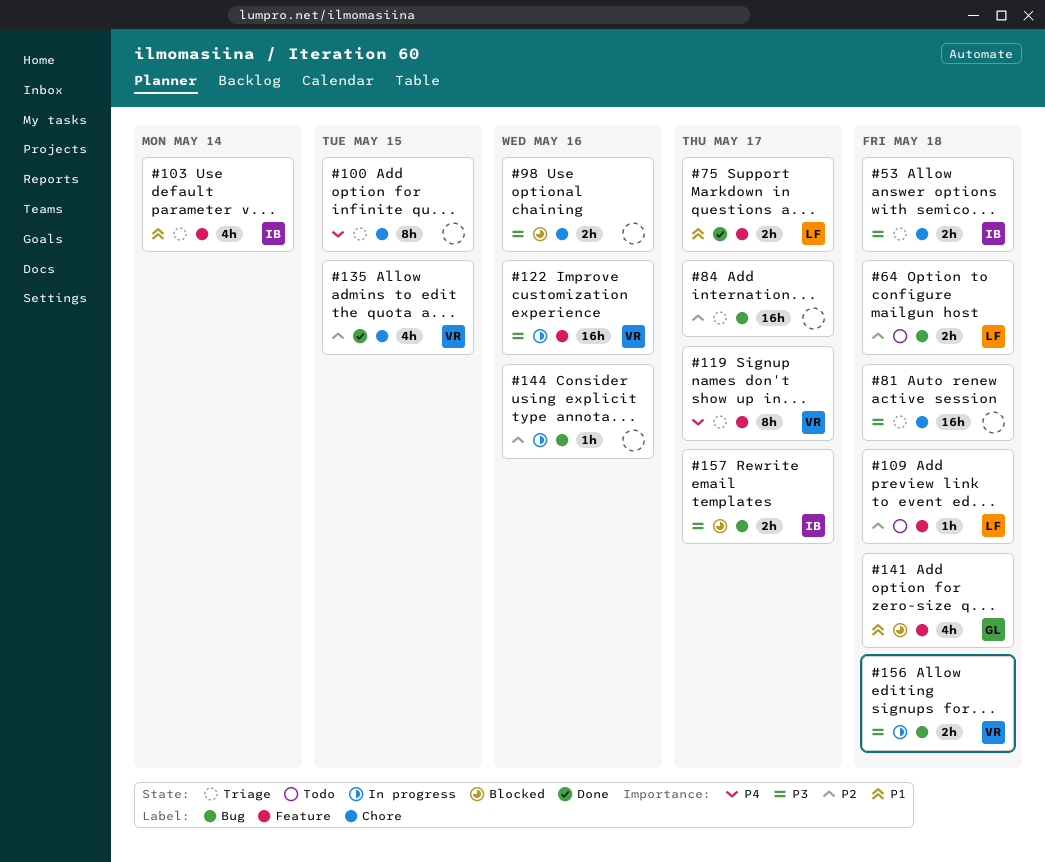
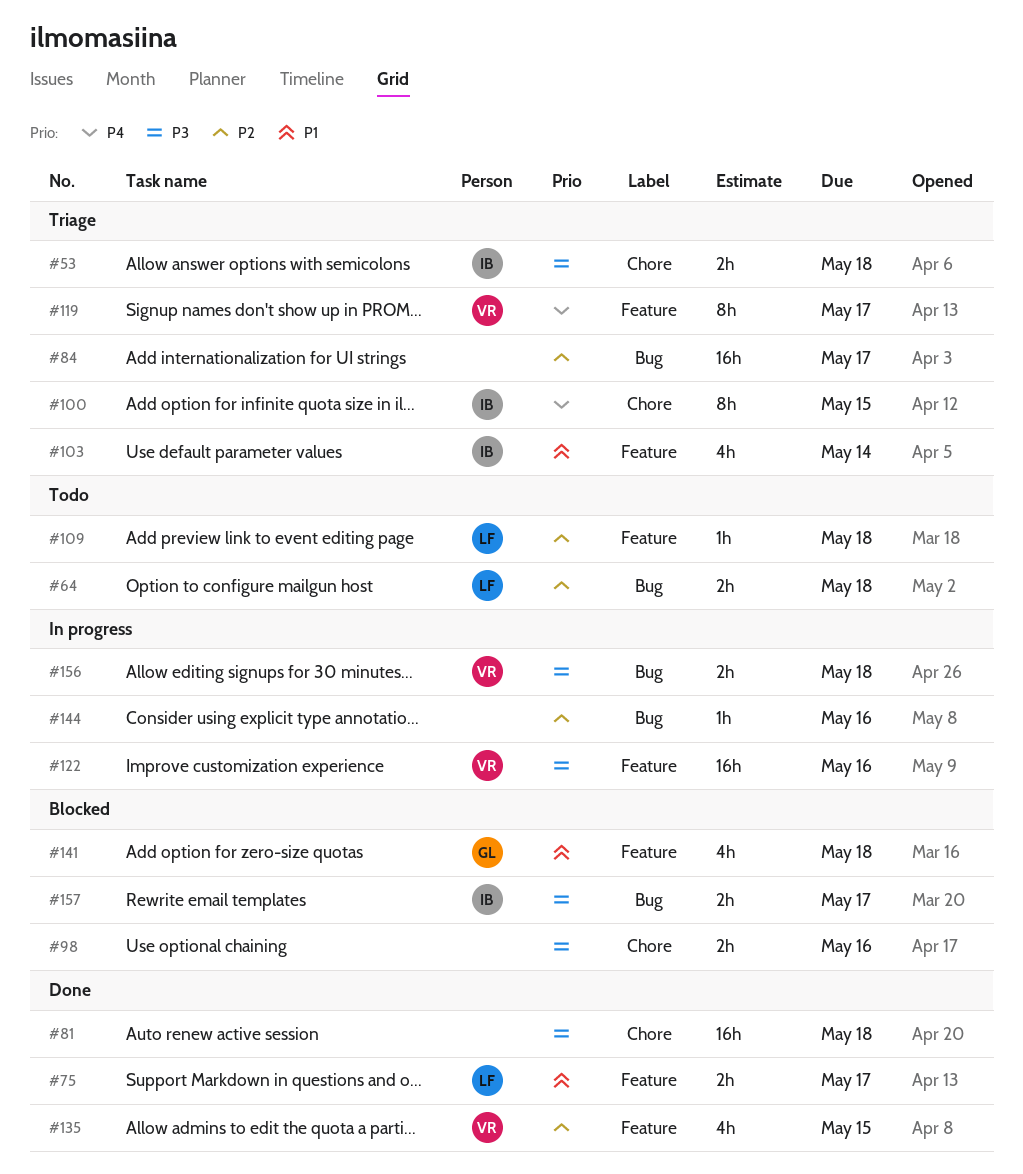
#81, status: Triage -> Done
#100, owner: none -> IB
#135, label: Chore -> Feature

